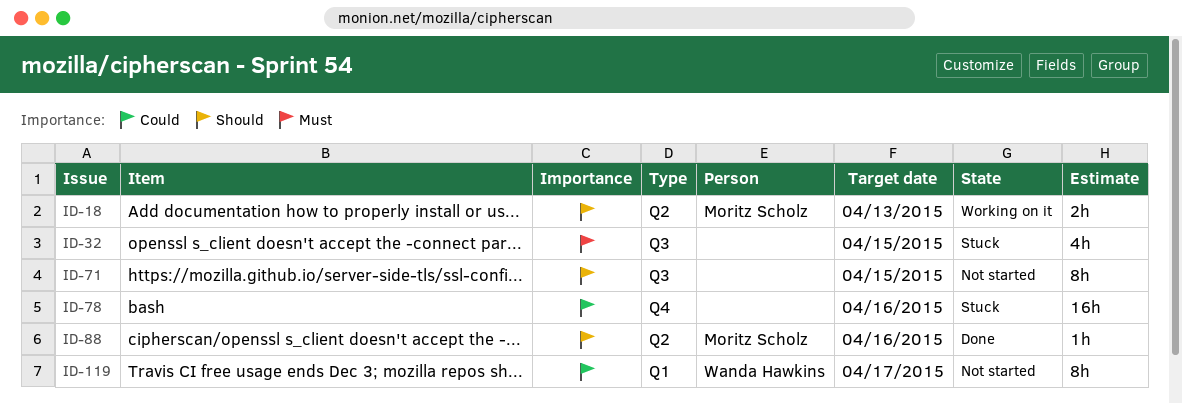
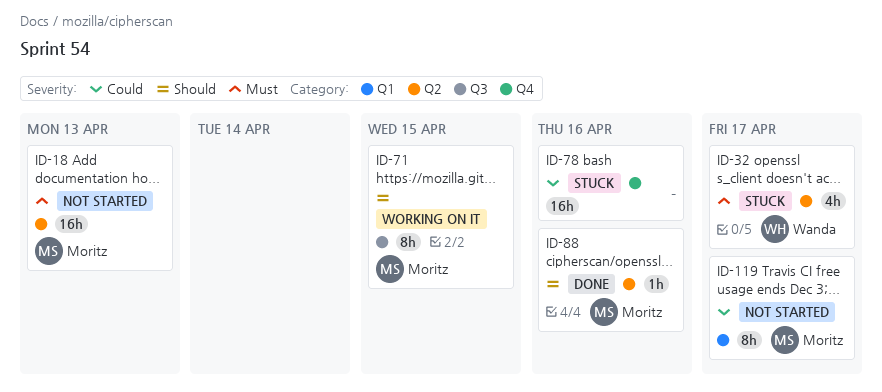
ID-18, status: Working on it -> Not started
ID-18, priority: Should -> Must
ID-18, estimate: 2h -> 16h
ID-32, owner: none -> Wanda Hawkins
ID-32, label: Q3 -> Q2
ID-32, due: Apr 15 -> Apr 17
ID-71, status: Not started -> Working on it
ID-71, owner: none -> Moritz Scholz
ID-119, owner: Wanda Hawkins -> Moritz Scholz

